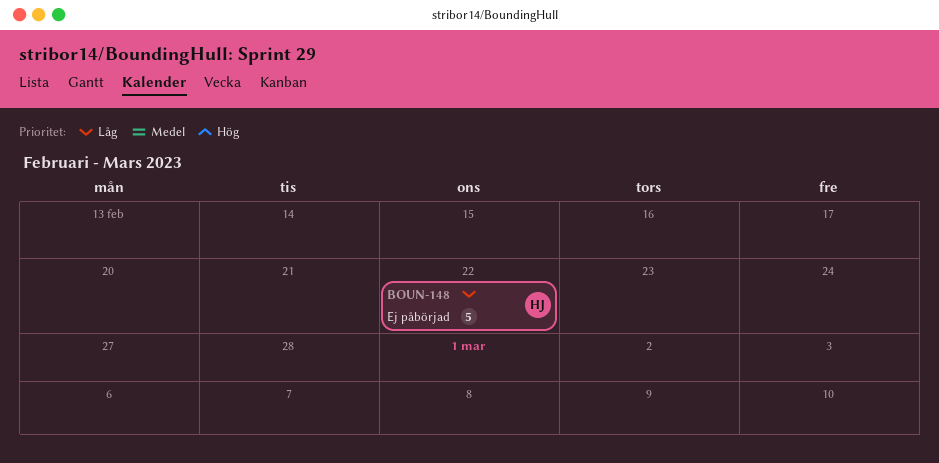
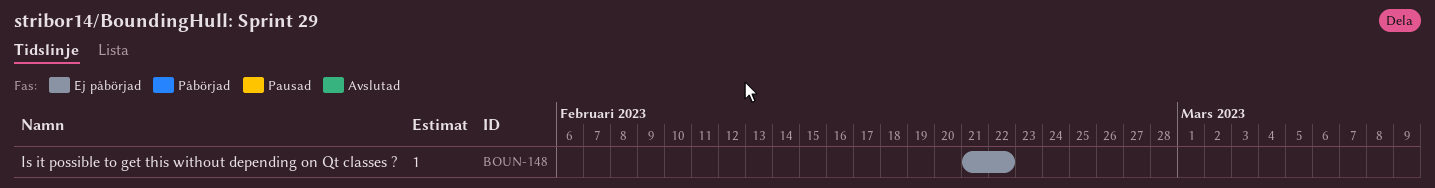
BOUN-148, estimate: 5 -> 1

